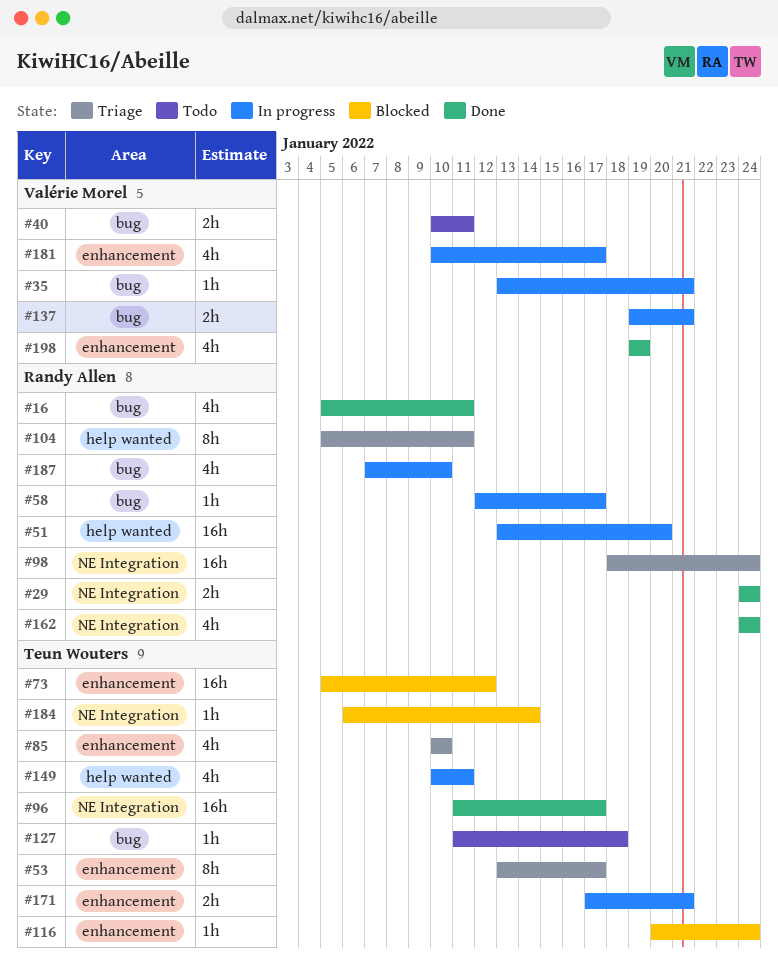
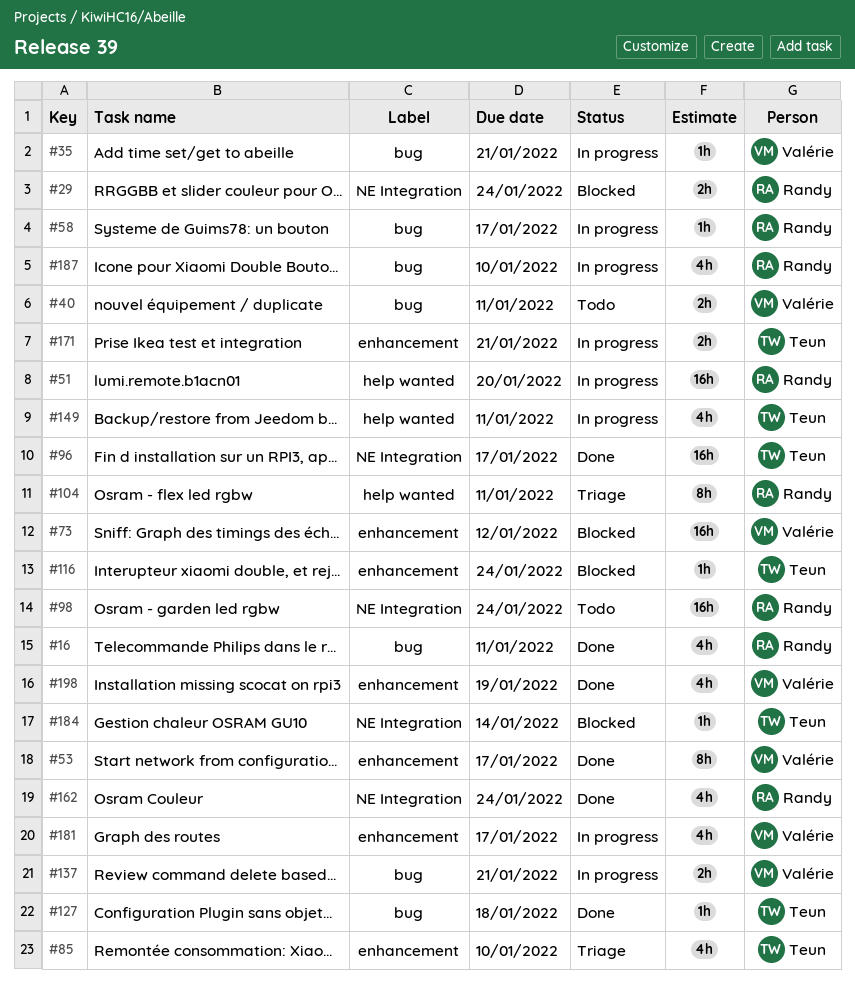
#29, status: Done -> Blocked
#53, status: Triage -> Done
#53, owner: Teun Wouters -> Valérie Morel
#73, owner: Teun Wouters -> Valérie Morel
#98, status: Triage -> Todo
#127, status: Todo -> Done

